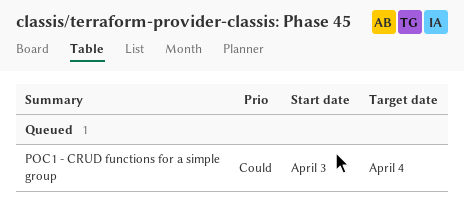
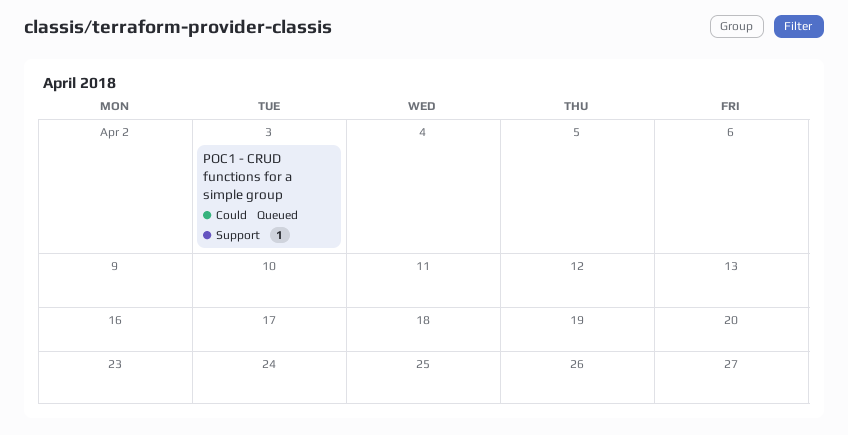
POC1 - CRUD functions for a simple group, due: Apr 4 -> Apr 3

